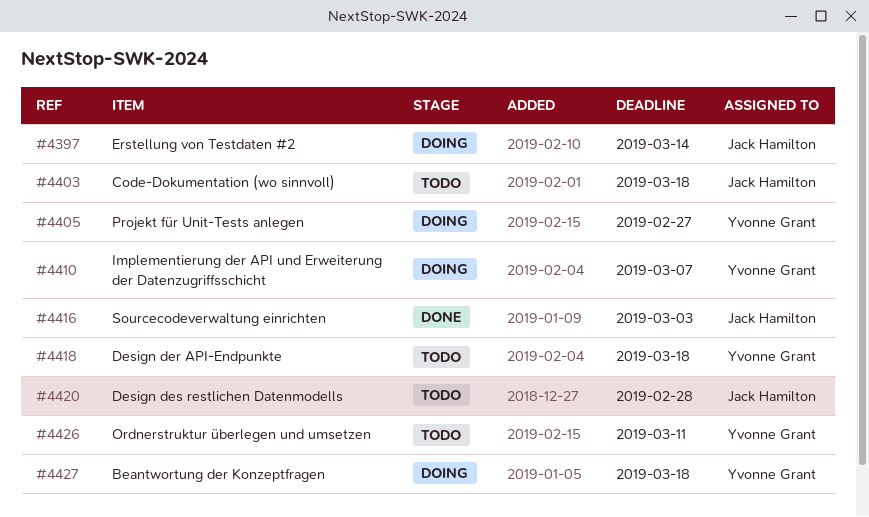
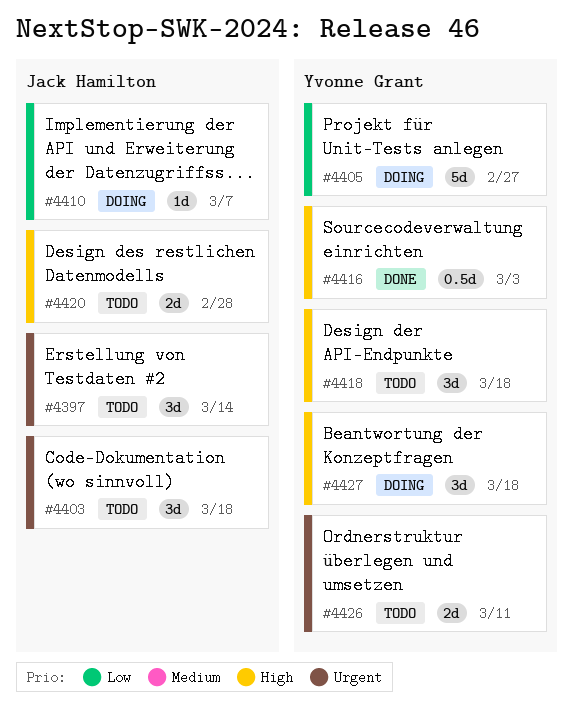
#4397, status: Doing -> Todo
#4410, owner: Yvonne Grant -> Jack Hamilton
#4416, owner: Jack Hamilton -> Yvonne Grant

